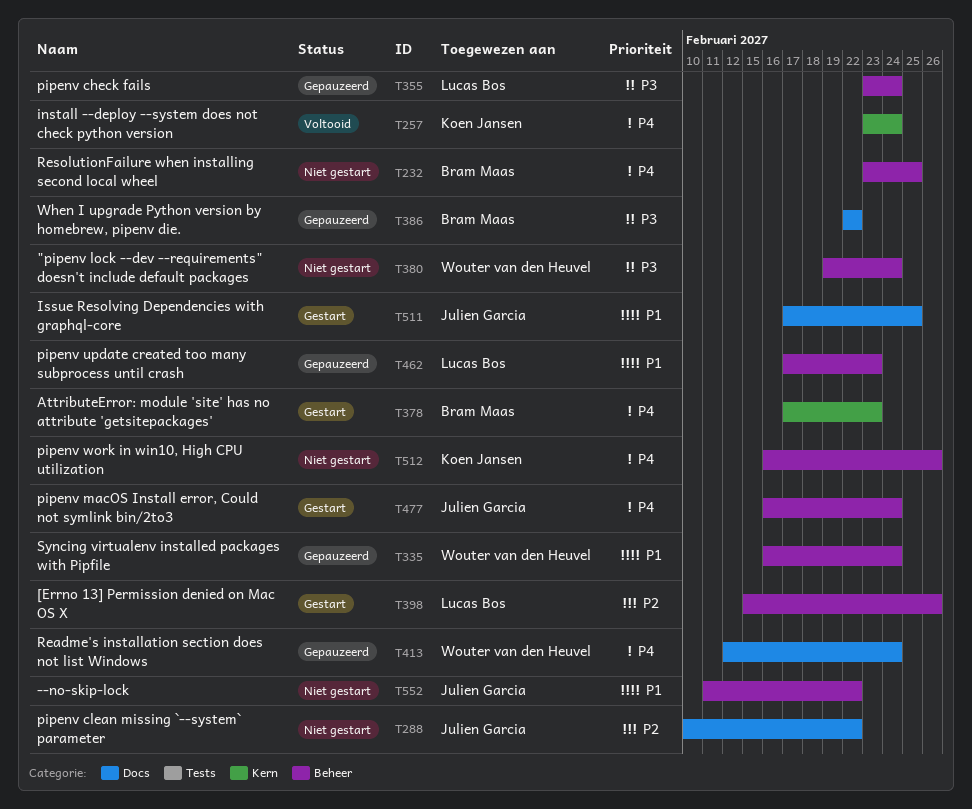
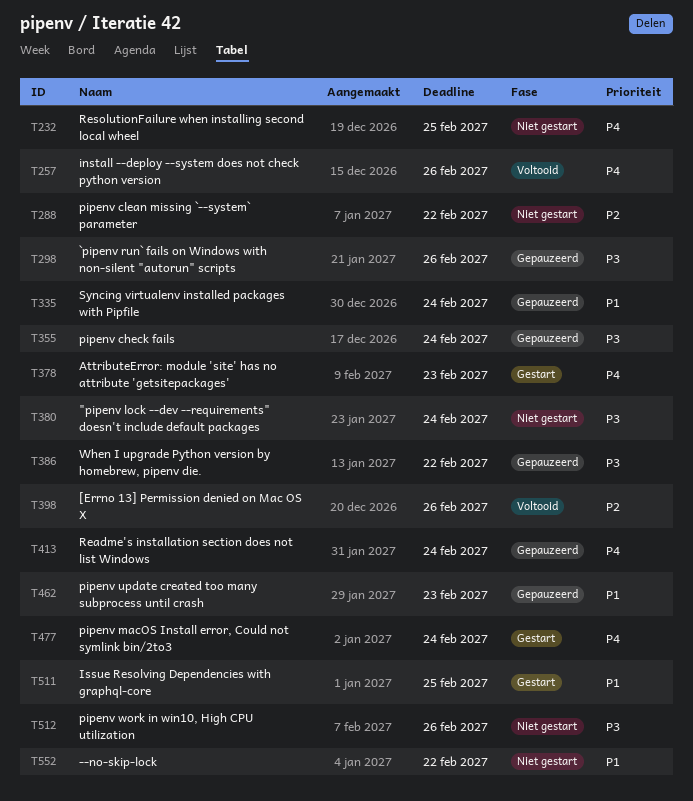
T257, due: Feb 24 -> Feb 26
T298: none -> present
T398, status: Gestart -> Voltooid
T512, priority: P4 -> P3

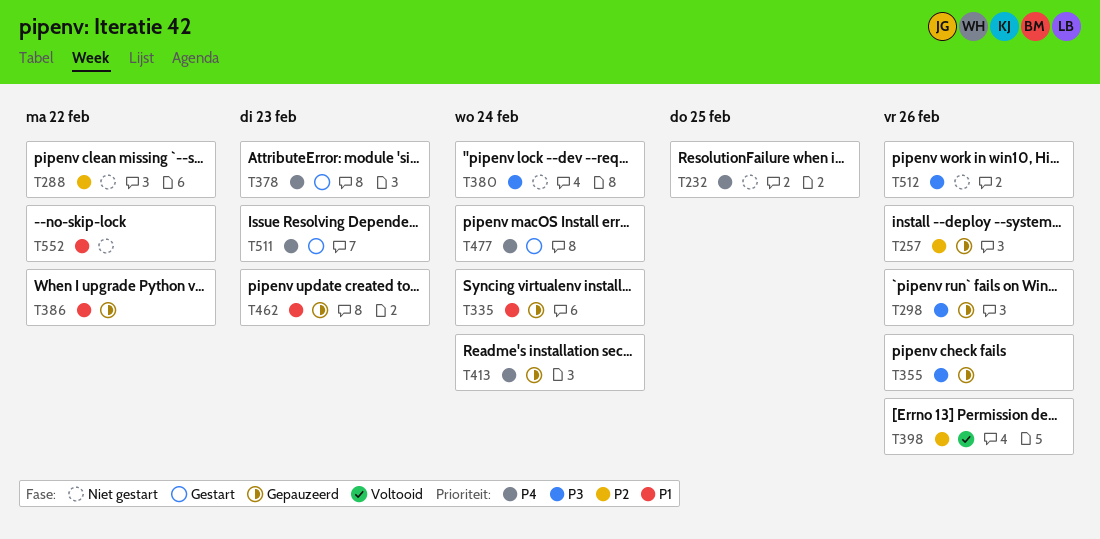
T257, status: Voltooid -> Gepauzeerd
T257, priority: P4 -> P2
T355, due: Feb 24 -> Feb 26
T386, priority: P3 -> P1
T511, priority: P1 -> P4
T511, due: Feb 25 -> Feb 23

